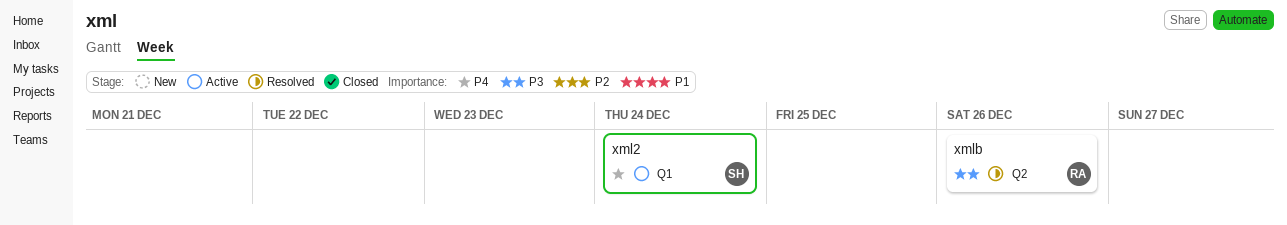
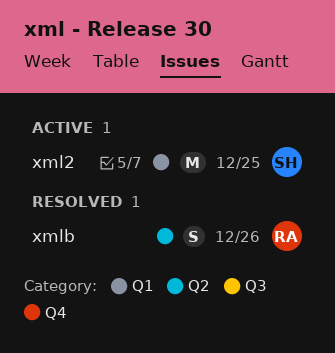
xml2, due: Dec 24 -> Dec 25

